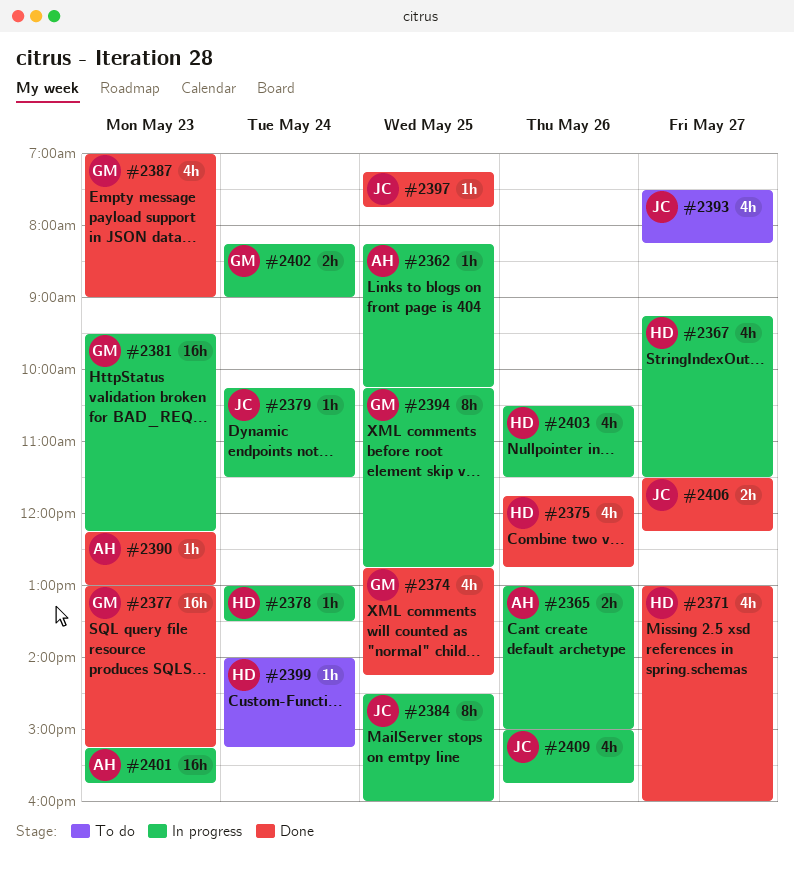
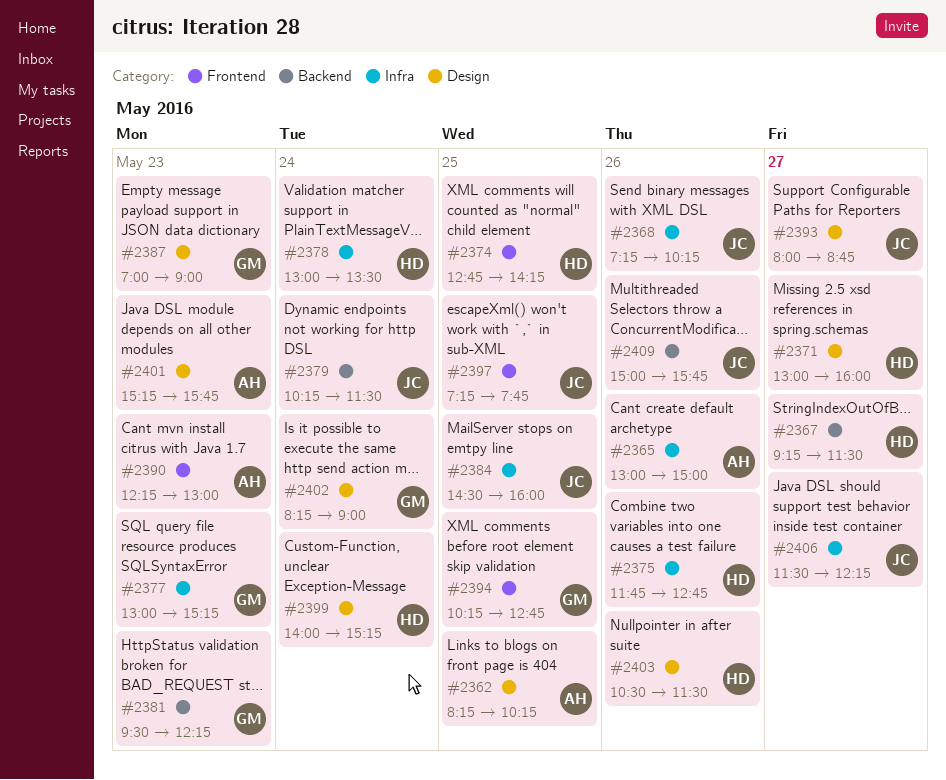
#2368: none -> present
#2374, owner: GM -> HD
#2393, begins: 07:30 -> 08:00
#2393, ends: 08:15 -> 08:45

